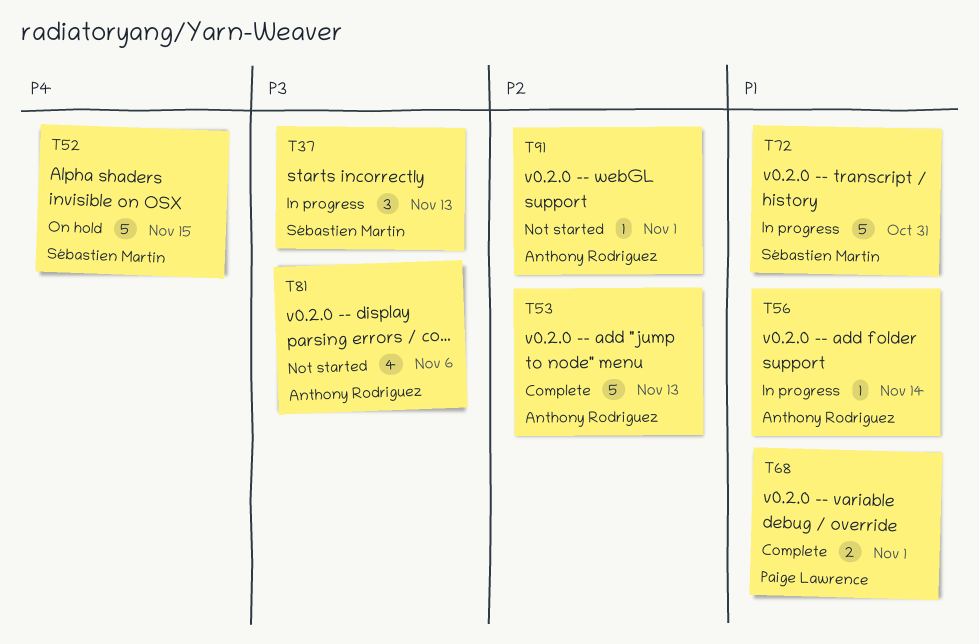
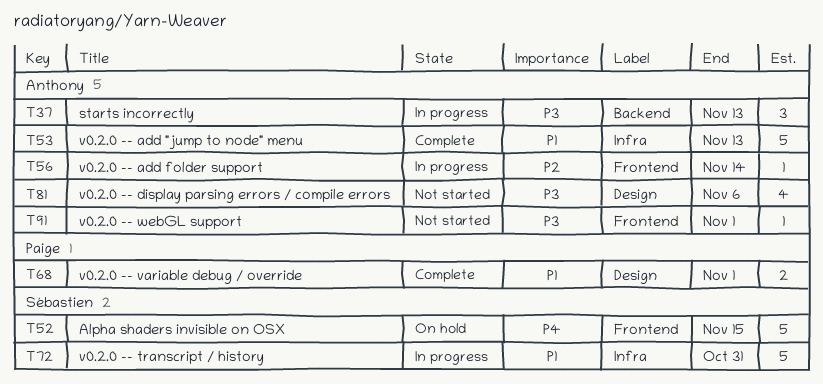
T37, owner: Sébastien Martin -> Anthony Rodriguez
T53, priority: P2 -> P1
T56, priority: P1 -> P2
T91, priority: P2 -> P3

